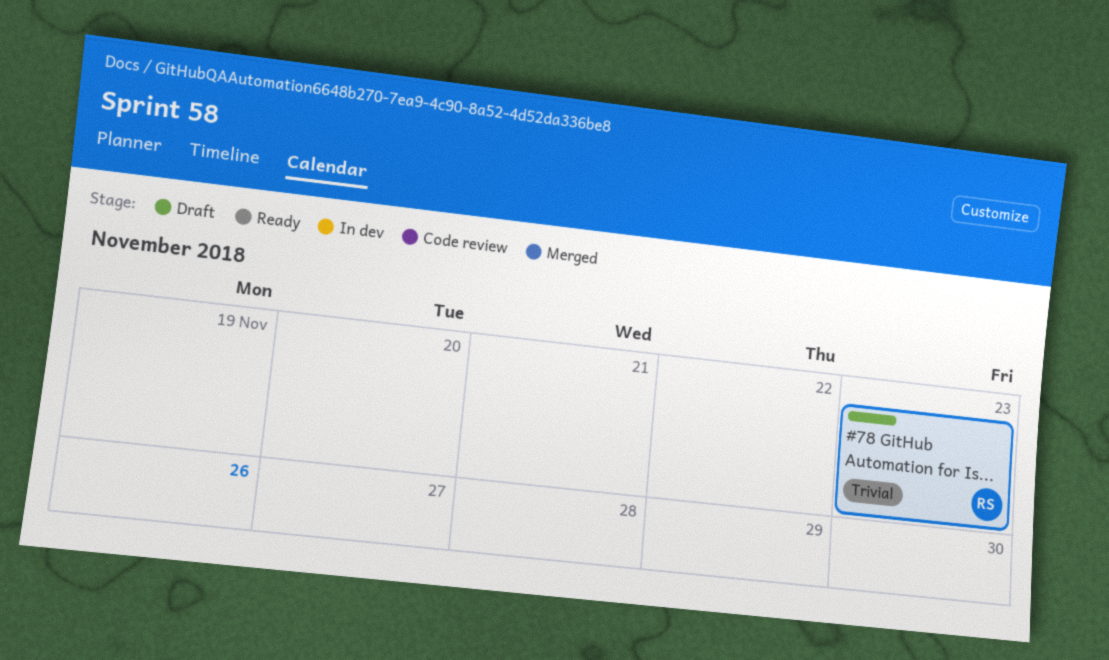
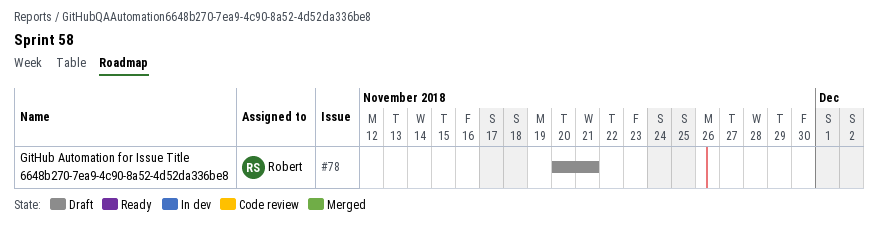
#78, due: Nov 23 -> Nov 21

